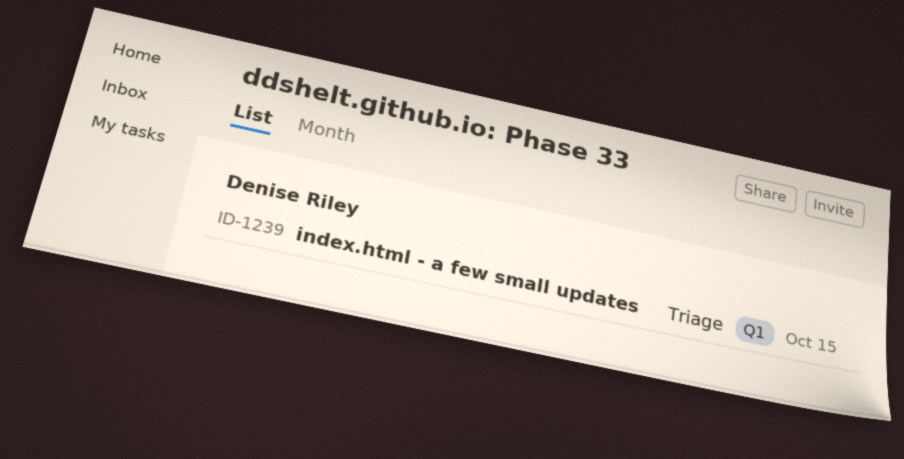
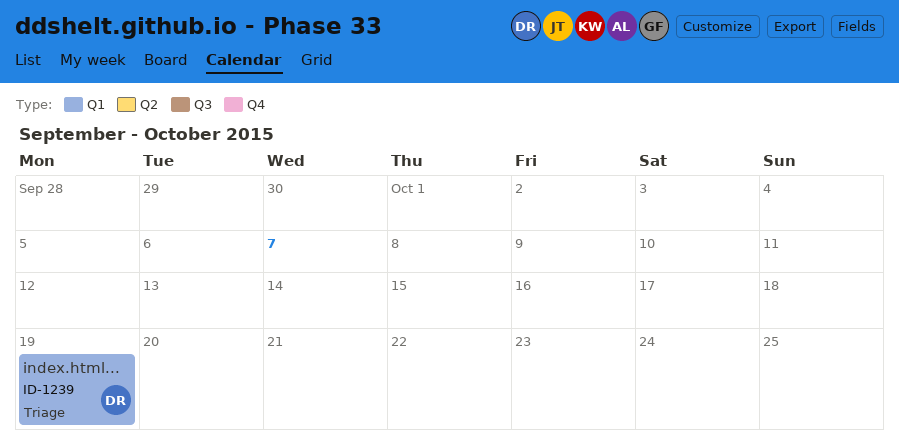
ID-1239, due: Oct 15 -> Oct 19

